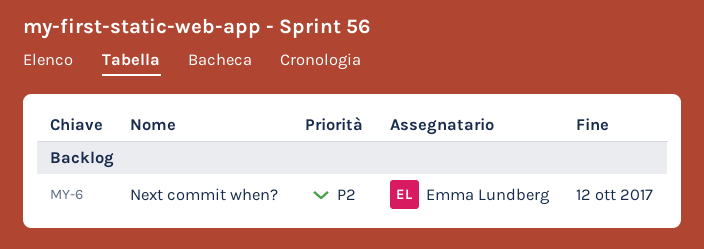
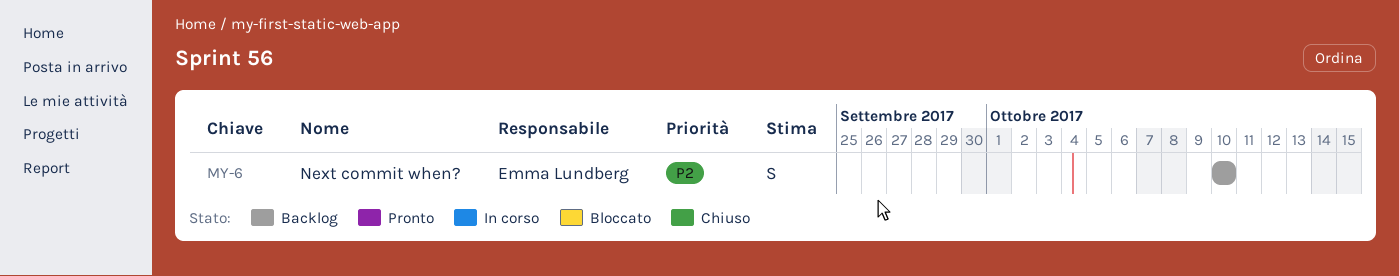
MY-6, due: Oct 12 -> Oct 10

